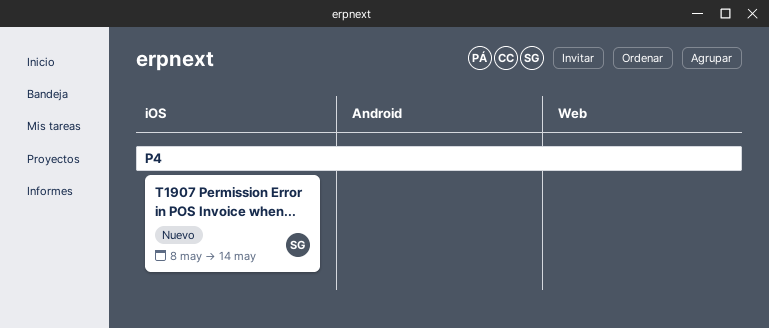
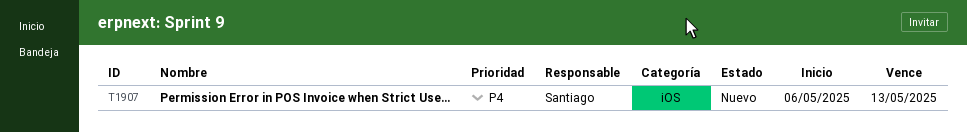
T1907, start: May 8 -> May 6
T1907, due: May 14 -> May 13

